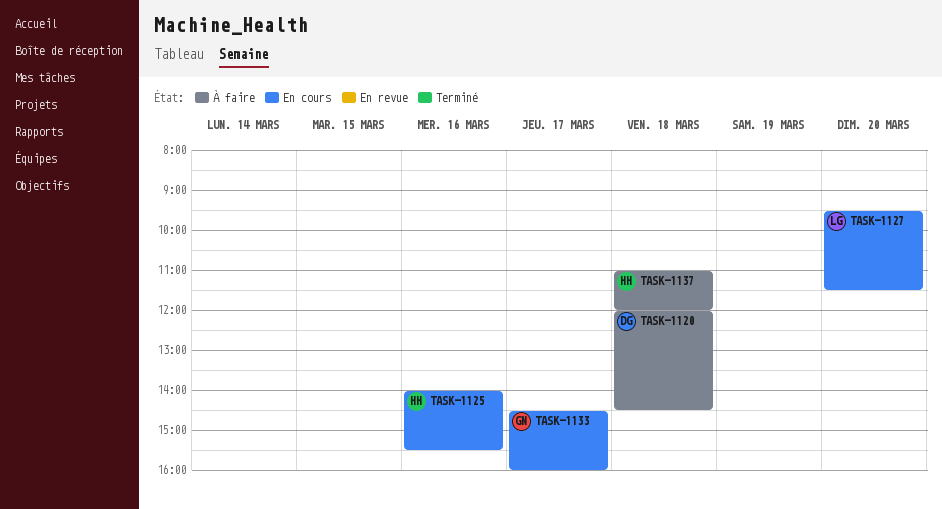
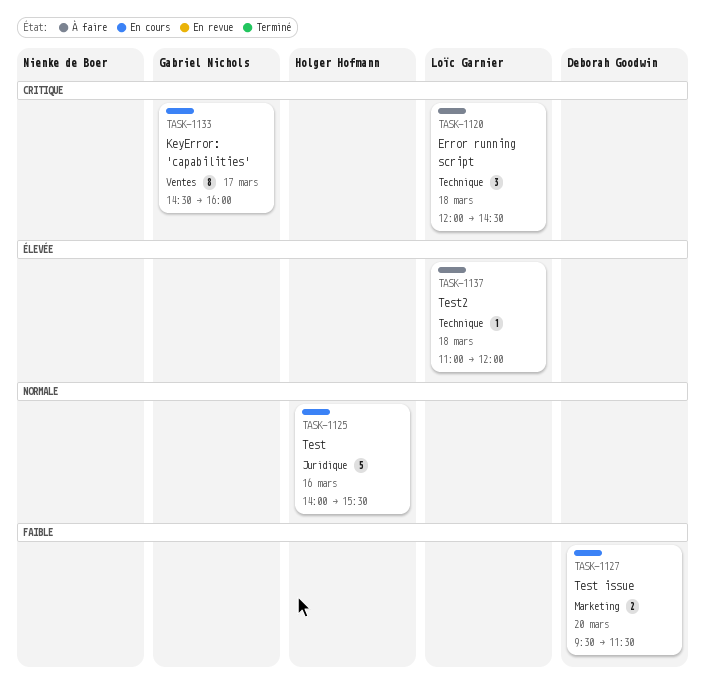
TASK-1120, owner: Deborah Goodwin -> Loïc Garnier
TASK-1127, owner: Loïc Garnier -> Deborah Goodwin
TASK-1137, owner: Holger Hofmann -> Loïc Garnier

